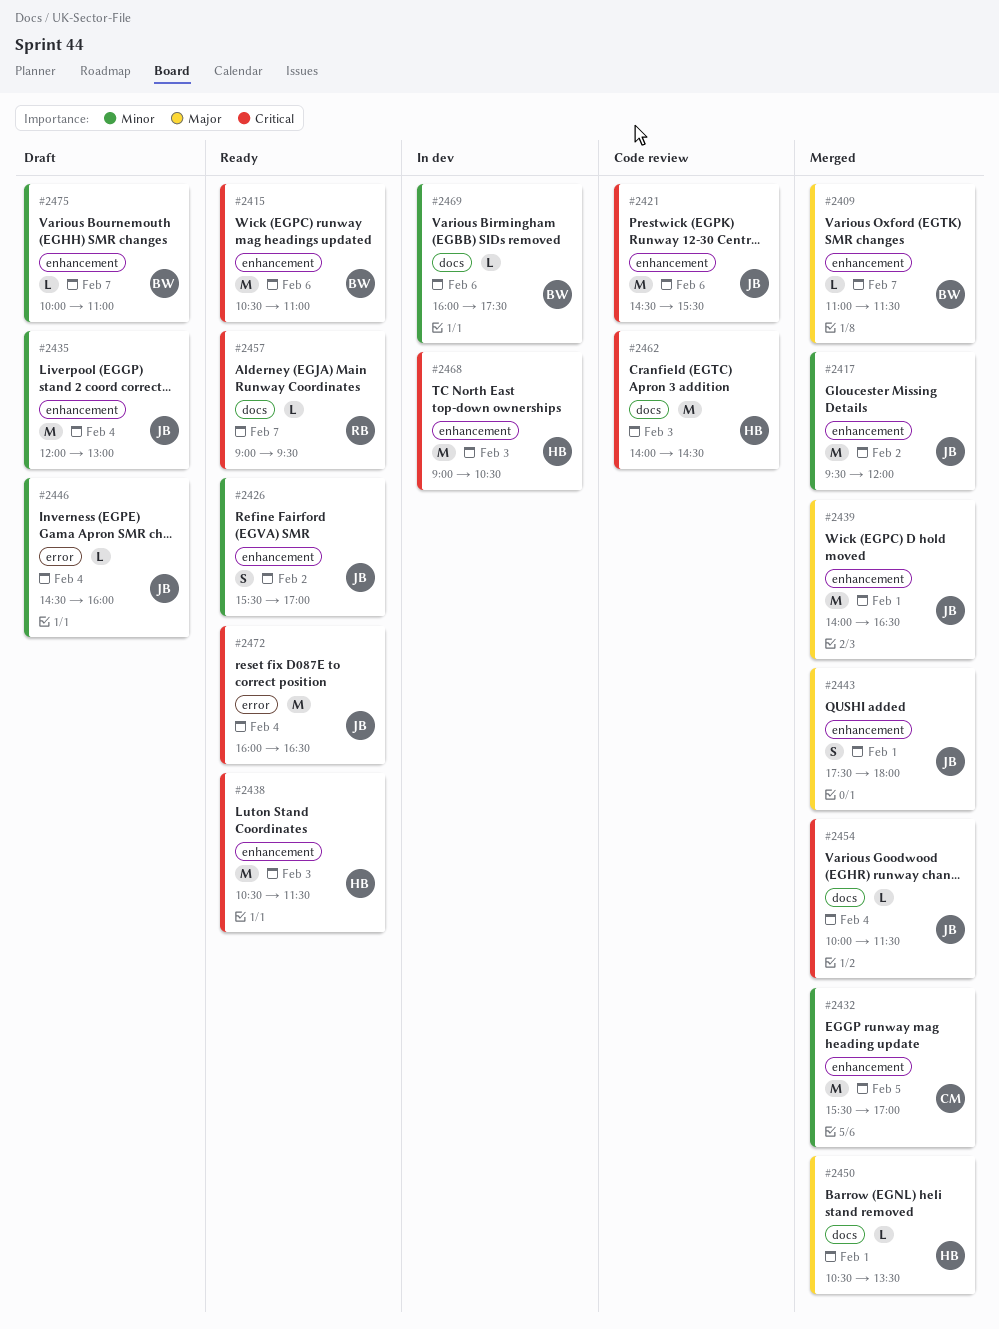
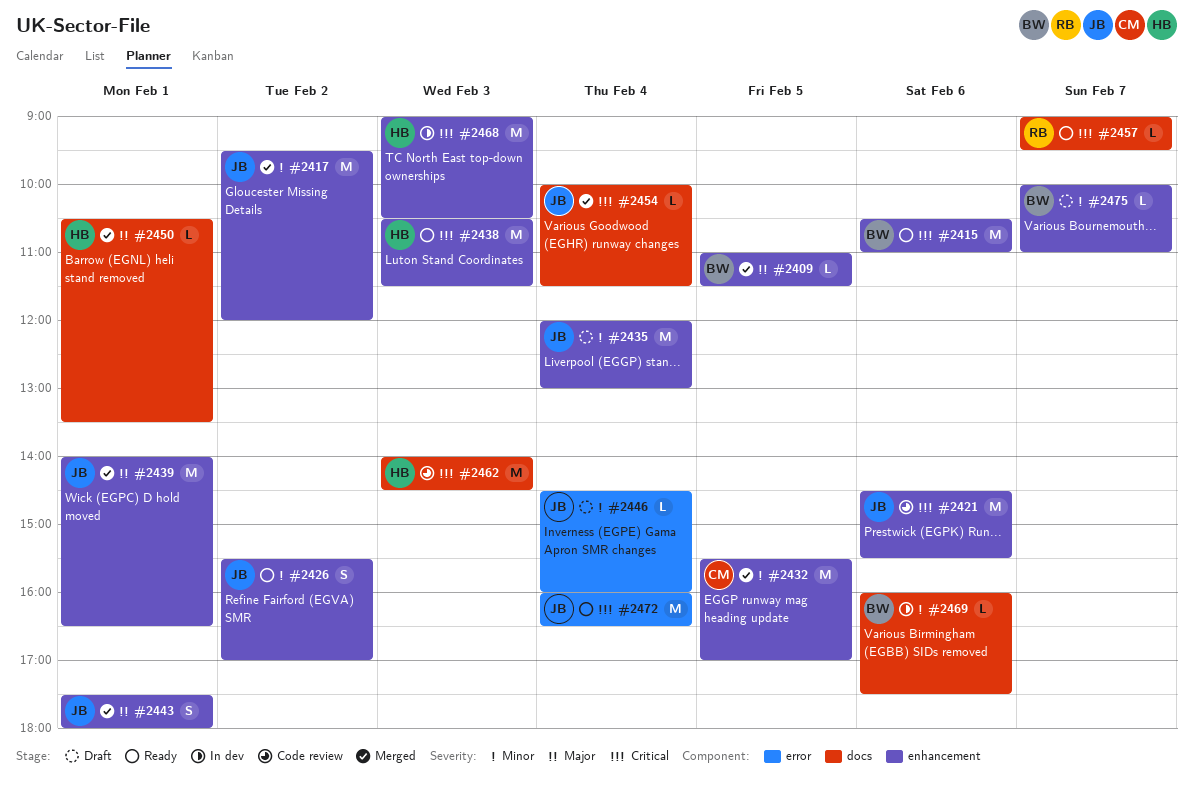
#2409, day: Feb 7 -> Feb 5

